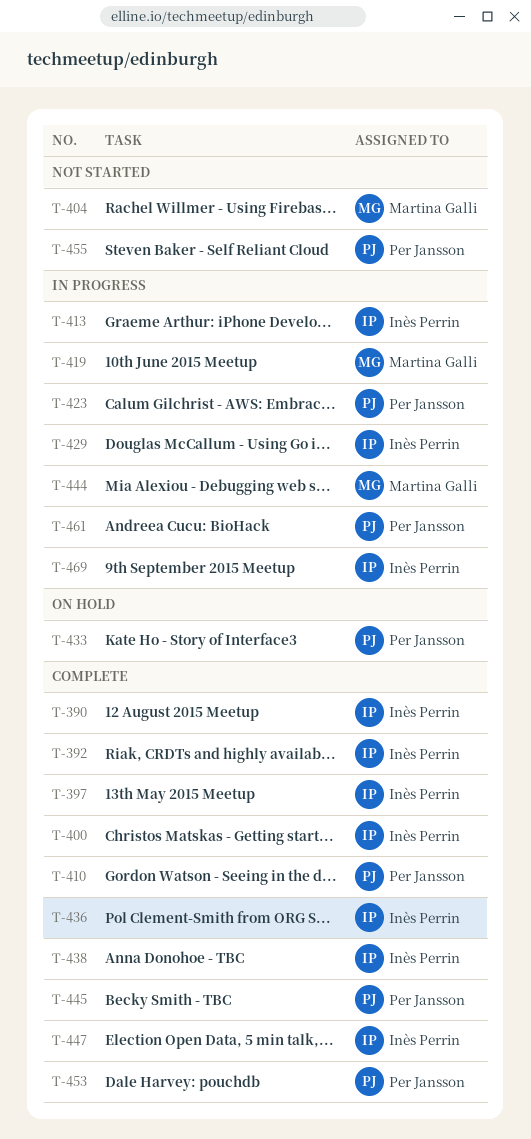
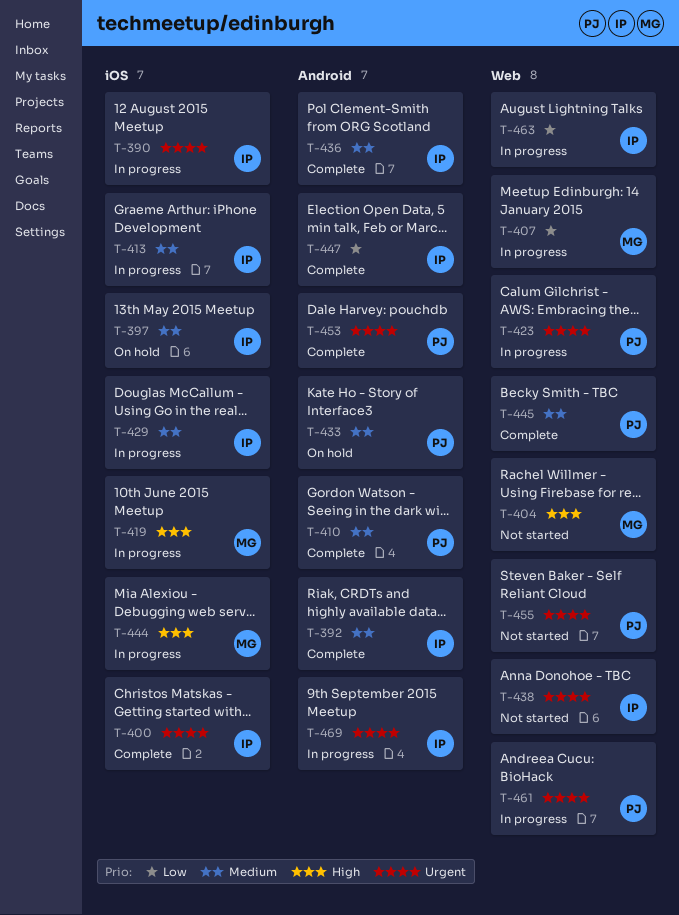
T-390, status: Complete -> In progress
T-397, status: Complete -> On hold
T-407: none -> present
T-438, status: Complete -> Not started
T-463: none -> present

